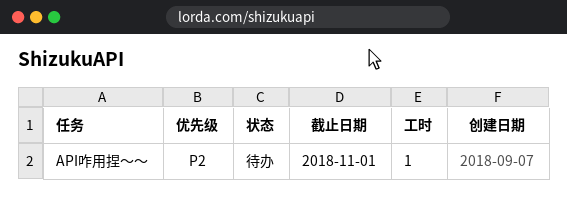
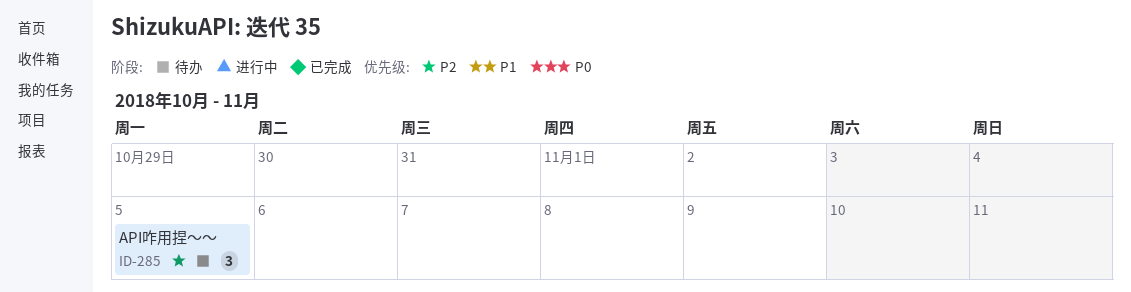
API咋用捏～～, estimate: 1 -> 3
API咋用捏～～, due: Nov 1 -> Nov 5

